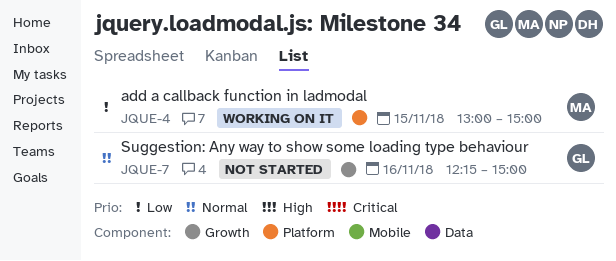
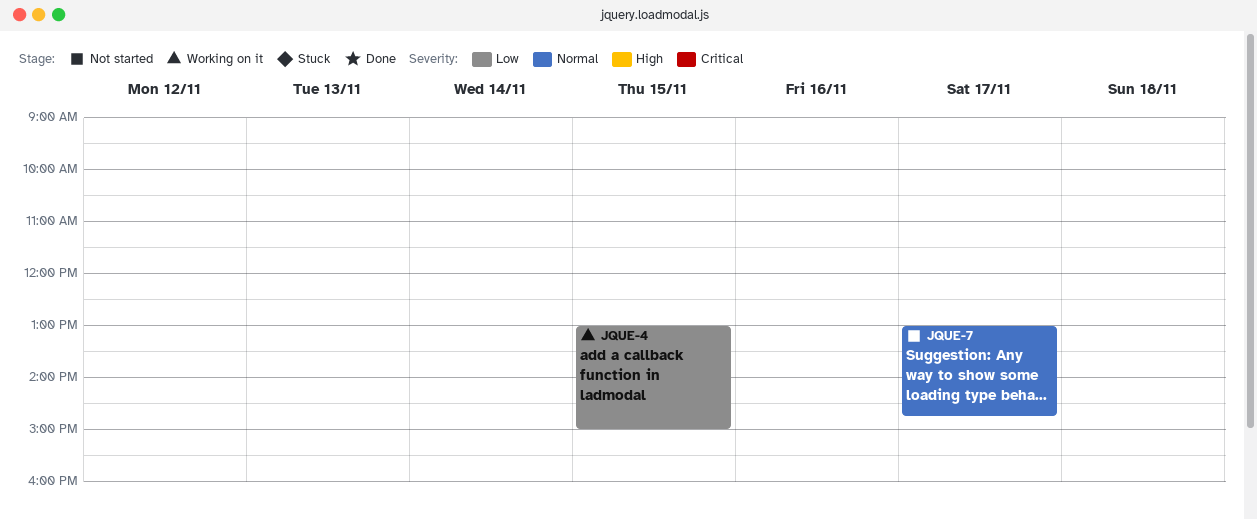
JQUE-7, day: Nov 16 -> Nov 17
JQUE-7, begins: 12:15 -> 13:00
JQUE-7, ends: 15:00 -> 14:45

